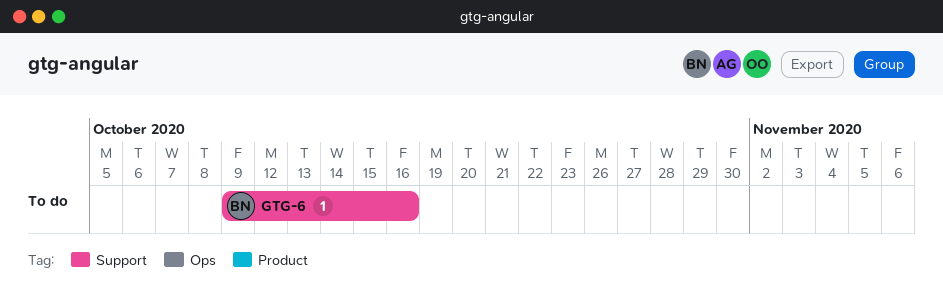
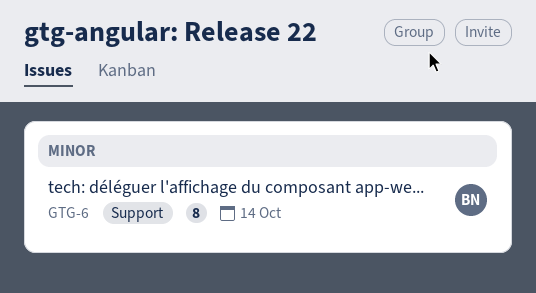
GTG-6, estimate: 1 -> 8
GTG-6, due: Oct 16 -> Oct 14

